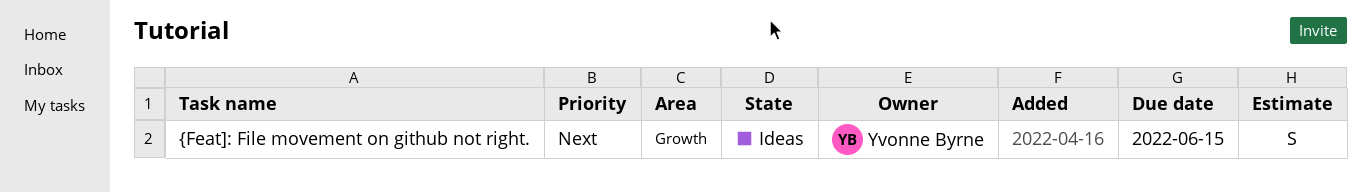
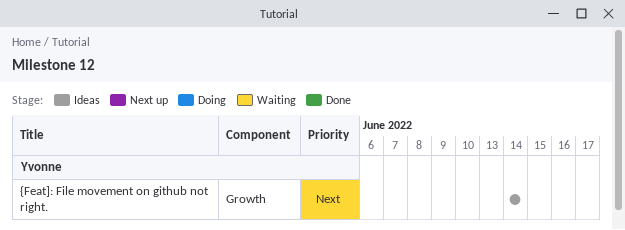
{Feat]: File movement on github not right., due: Jun 15 -> Jun 14

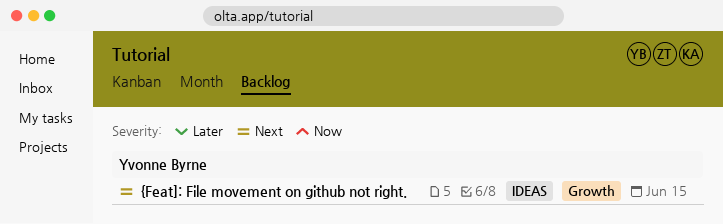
{Feat]: File movement on github not right., due: Jun 14 -> Jun 15

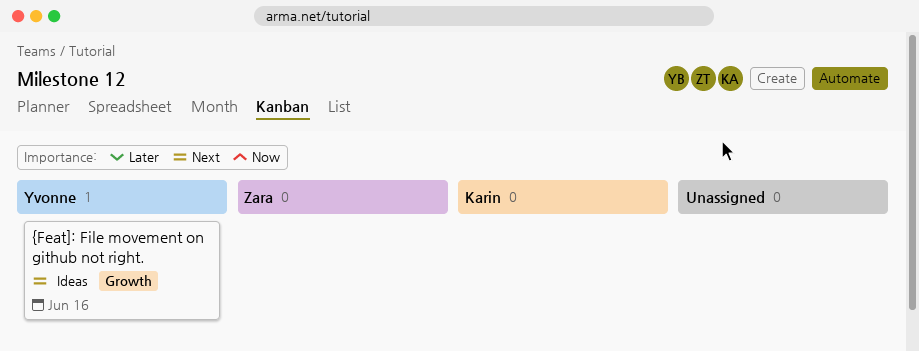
{Feat]: File movement on github not right., due: Jun 15 -> Jun 16

